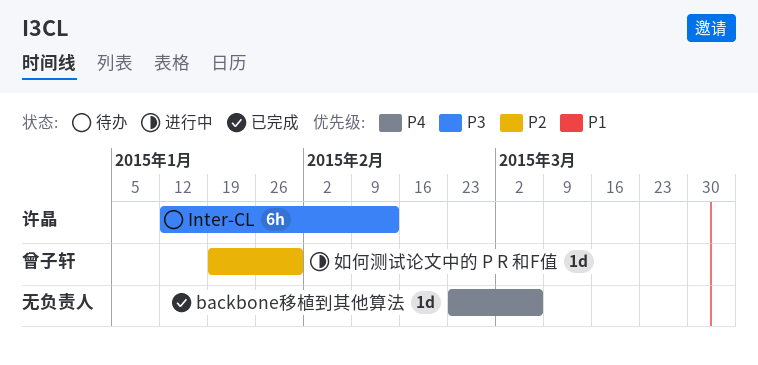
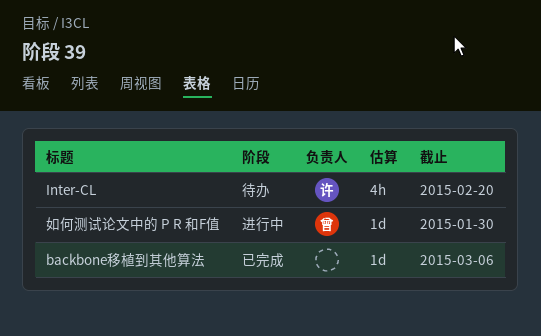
Inter-CL, estimate: 6h -> 4h
Inter-CL, due: Feb 13 -> Feb 20

